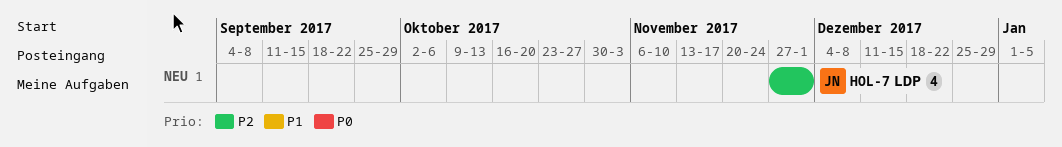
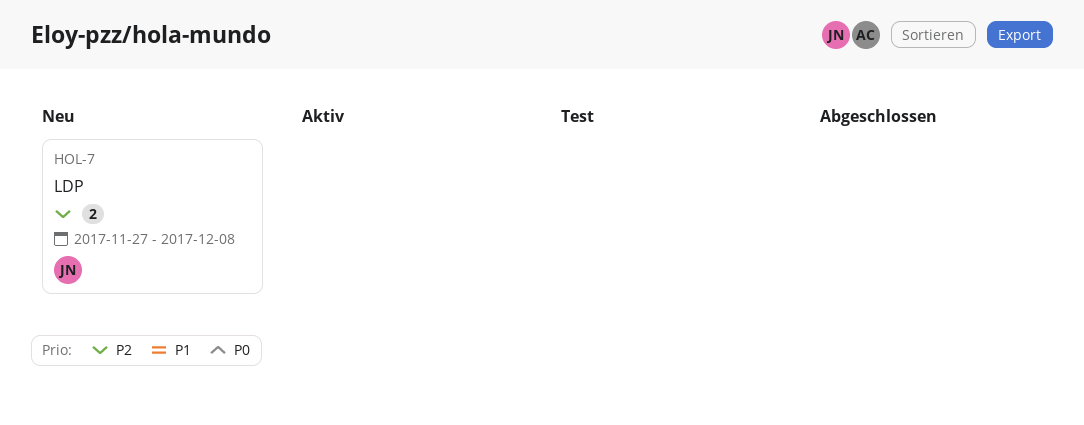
HOL-7, estimate: 4 -> 2
HOL-7, due: Dec 1 -> Dec 8

